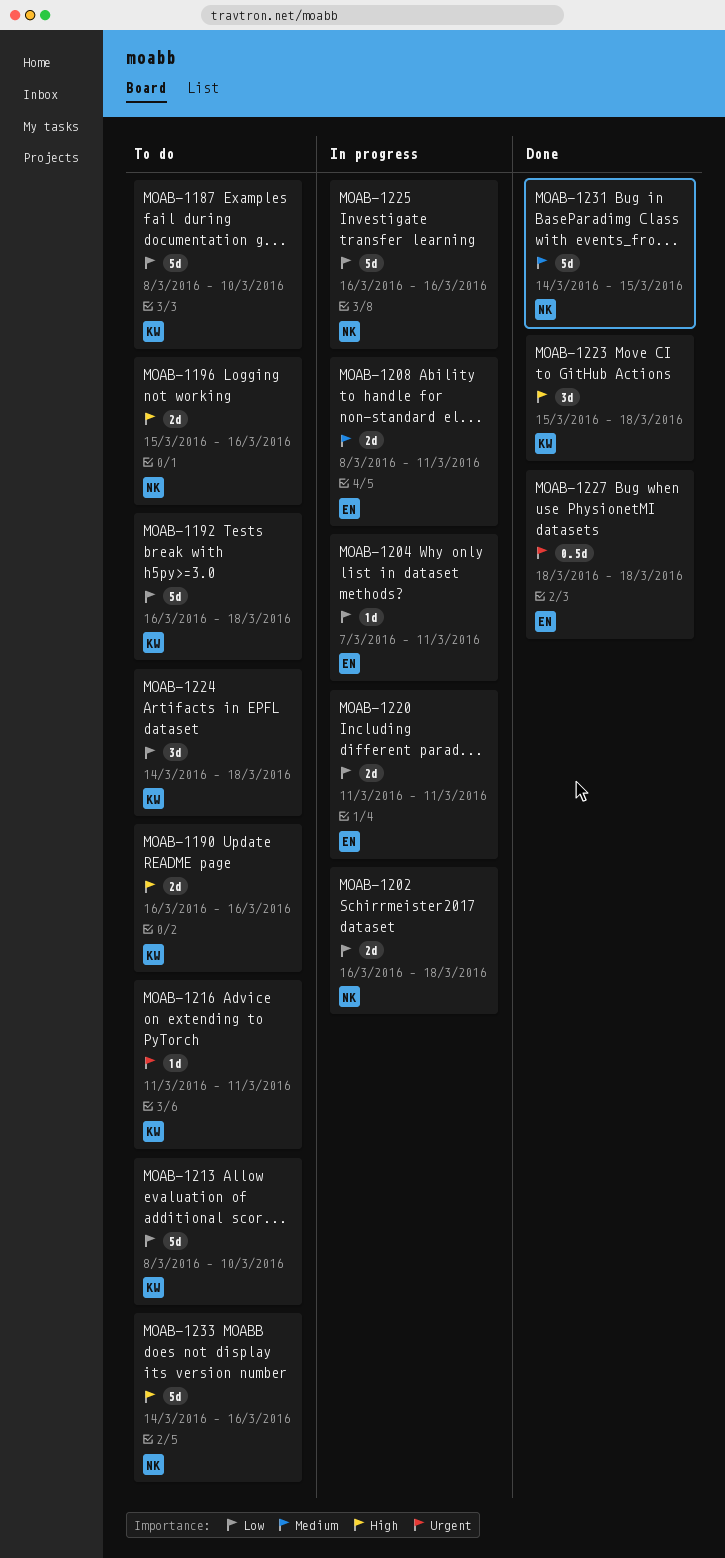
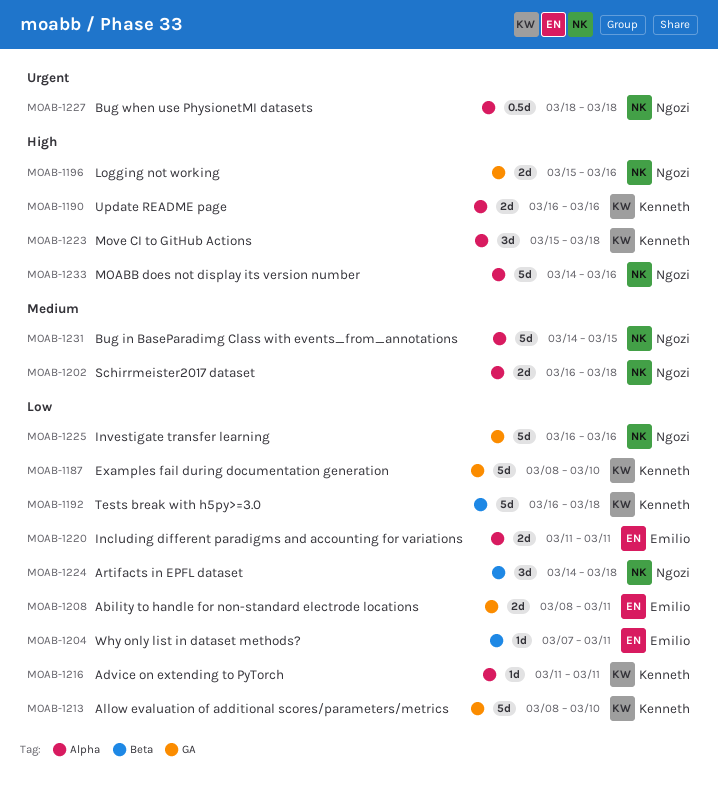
MOAB-1202, priority: Low -> Medium
MOAB-1208, priority: Medium -> Low
MOAB-1216, priority: Urgent -> Low
MOAB-1224, owner: Kenneth -> Ngozi
MOAB-1227, owner: Emilio -> Ngozi

